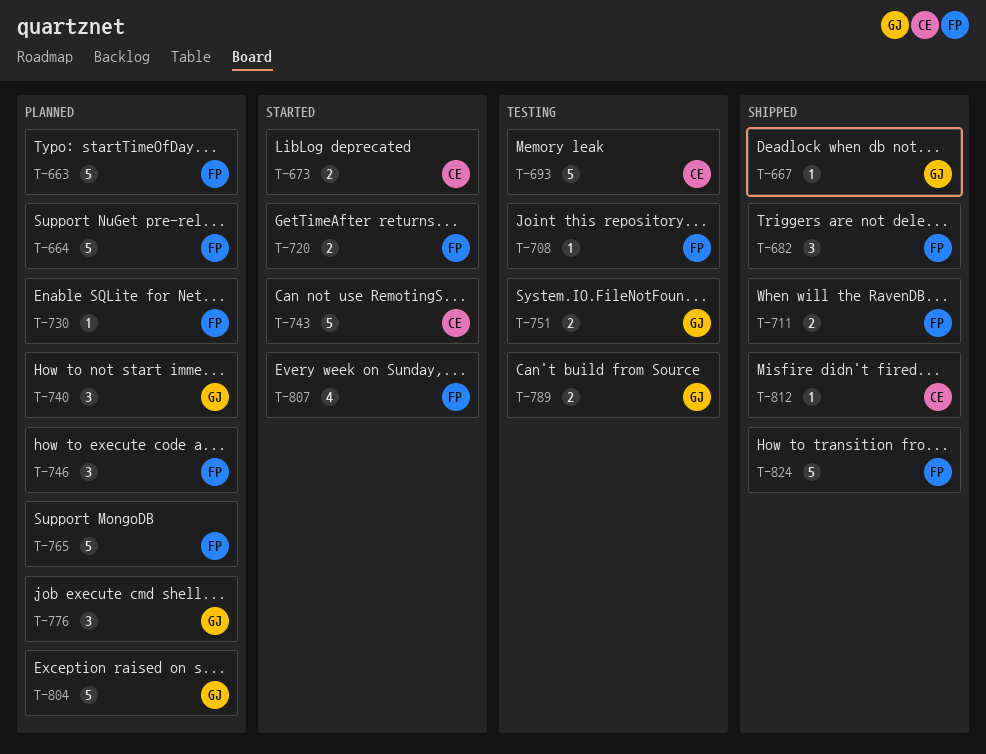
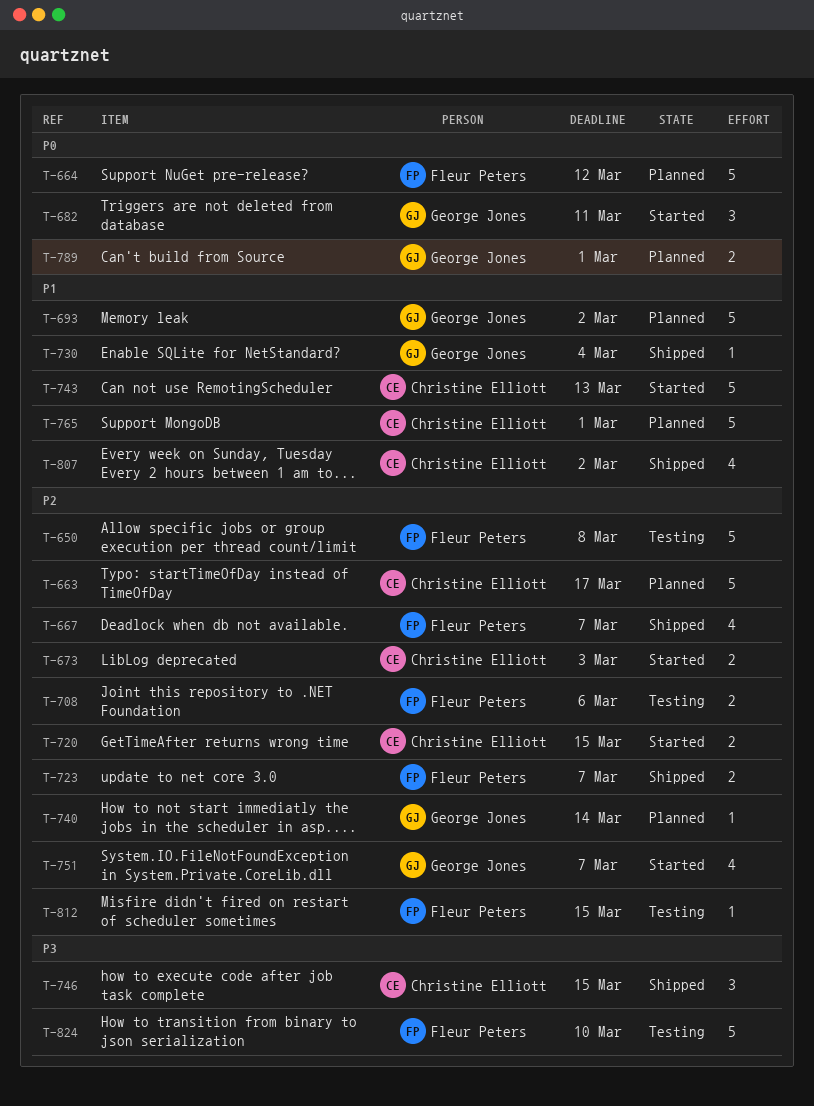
T-650: none -> present
T-663, owner: Fleur Peters -> Christine Elliott
T-667, owner: George Jones -> Fleur Peters
T-667, estimate: 1 -> 4
T-682, status: Shipped -> Started
T-682, owner: Fleur Peters -> George Jones
T-693, status: Testing -> Planned
T-693, owner: Christine Elliott -> George Jones
T-708, estimate: 1 -> 2
T-711: present -> none
T-720, owner: Fleur Peters -> Christine Elliott
T-723: none -> present
T-730, status: Planned -> Shipped
T-730, owner: Fleur Peters -> George Jones
T-740, estimate: 3 -> 1
T-746, status: Planned -> Shipped
T-746, owner: Fleur Peters -> Christine Elliott
T-751, status: Testing -> Started
T-751, estimate: 2 -> 4
T-765, owner: Fleur Peters -> Christine Elliott
T-776: present -> none
T-789, status: Testing -> Planned
T-804: present -> none
T-807, status: Started -> Shipped
T-807, owner: Fleur Peters -> Christine Elliott
T-812, status: Shipped -> Testing
T-812, owner: Christine Elliott -> Fleur Peters
T-824, status: Shipped -> Testing

